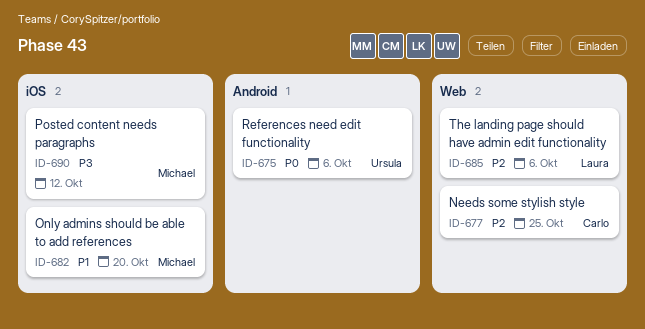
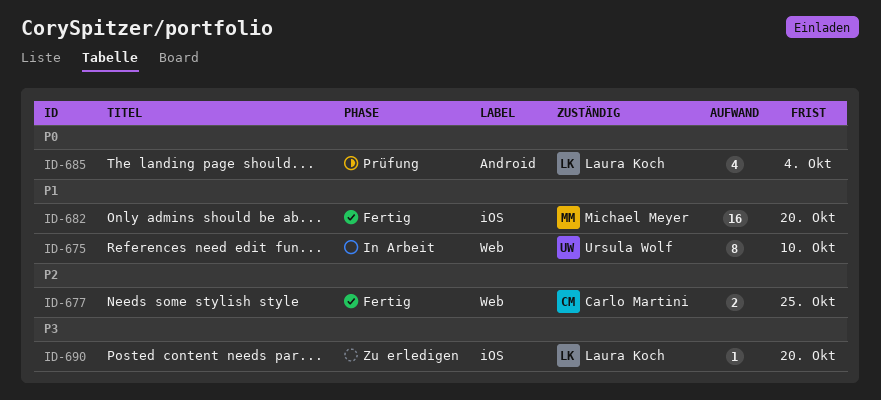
ID-675, priority: P0 -> P1
ID-675, label: Android -> Web
ID-675, due: Oct 6 -> Oct 10
ID-685, priority: P2 -> P0
ID-685, label: Web -> Android
ID-685, due: Oct 6 -> Oct 4
ID-690, owner: Michael Meyer -> Laura Koch
ID-690, due: Oct 12 -> Oct 20

